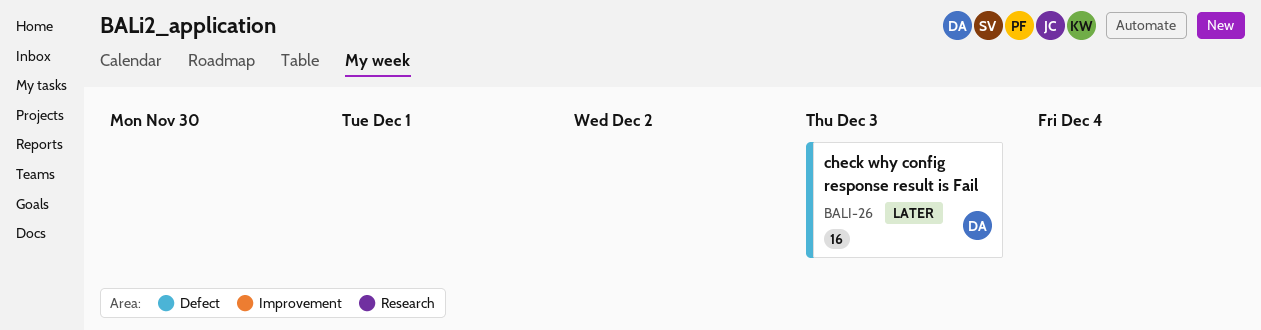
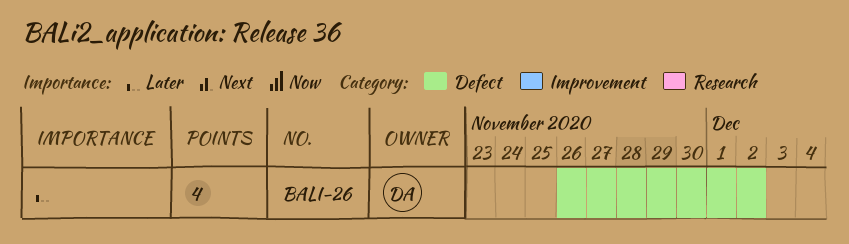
BALI-26, estimate: 16 -> 4
BALI-26, due: Dec 3 -> Dec 2

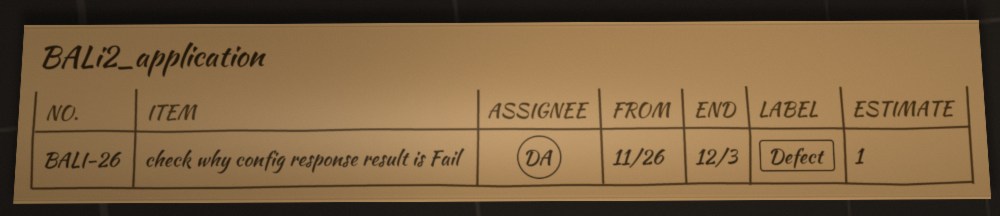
BALI-26, estimate: 4 -> 1
BALI-26, due: Dec 2 -> Dec 3

